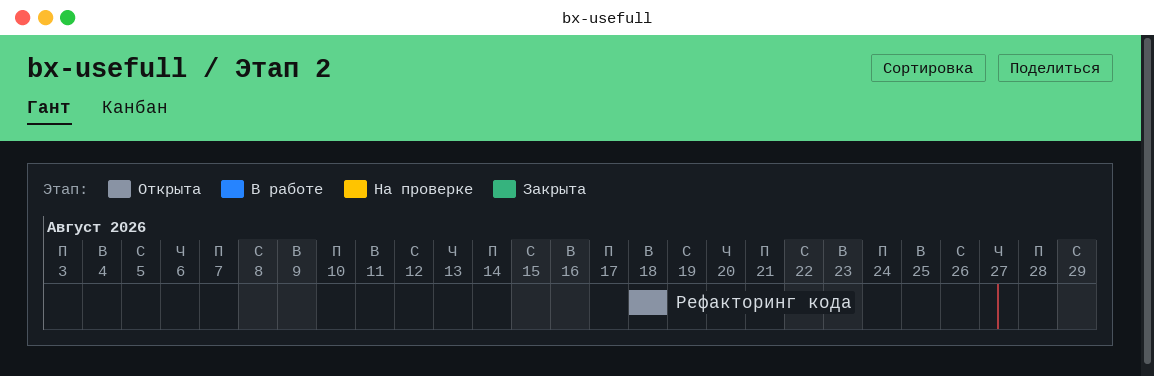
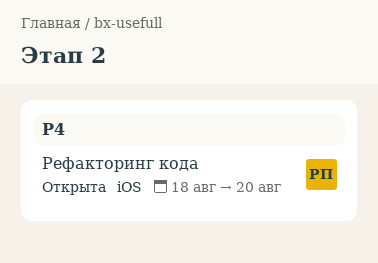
Рефакторинг кода, due: Aug 18 -> Aug 20

